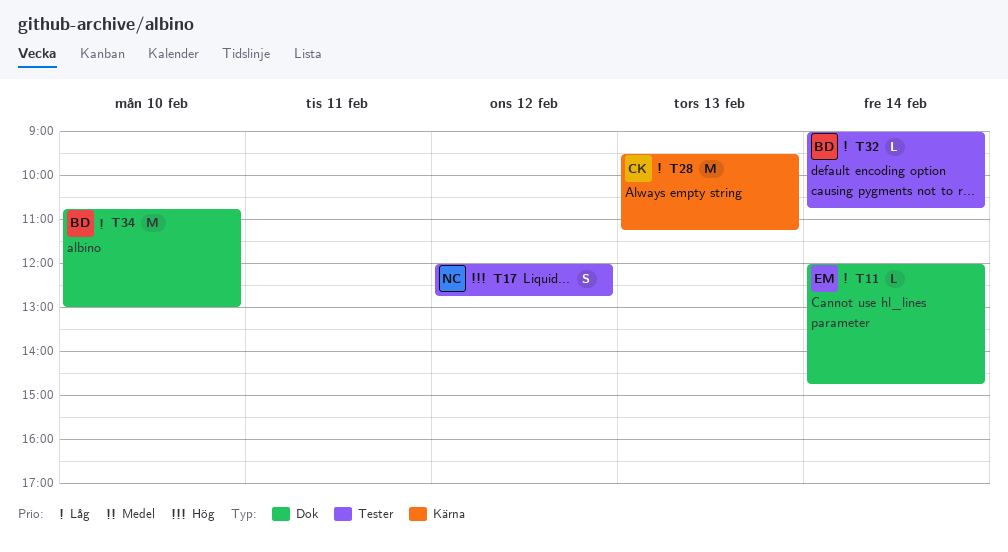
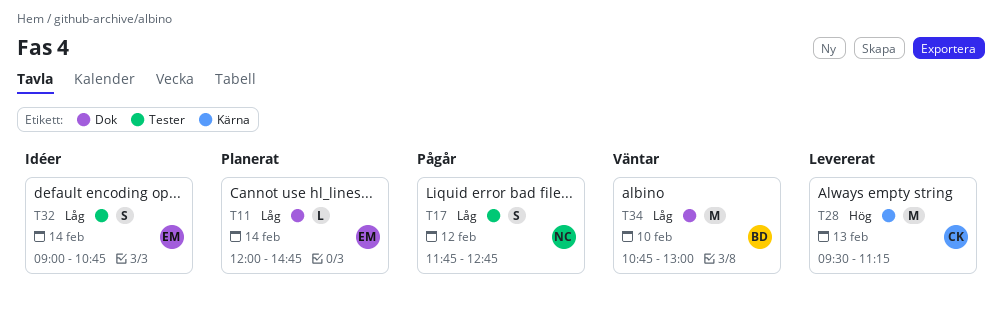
T17, priority: Hög -> Låg
T17, begins: 12:00 -> 11:45
T28, priority: Låg -> Hög
T32, owner: BD -> EM
T32, estimate: L -> S

